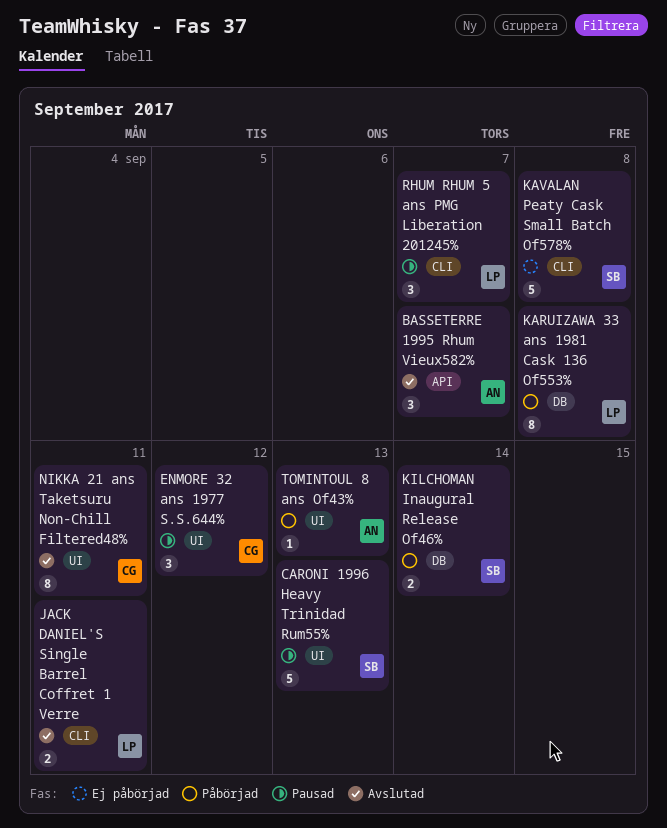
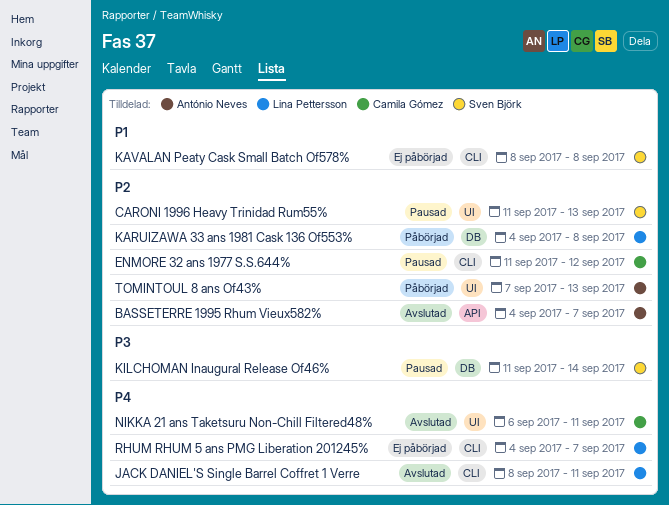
ENMORE 32 ans 1977 S.S.644%, label: UI -> CLI
KILCHOMAN Inaugural Release Of46%, status: Påbörjad -> Pausad
RHUM RHUM 5 ans PMG Liberation 201245%, status: Pausad -> Ej påbörjad

